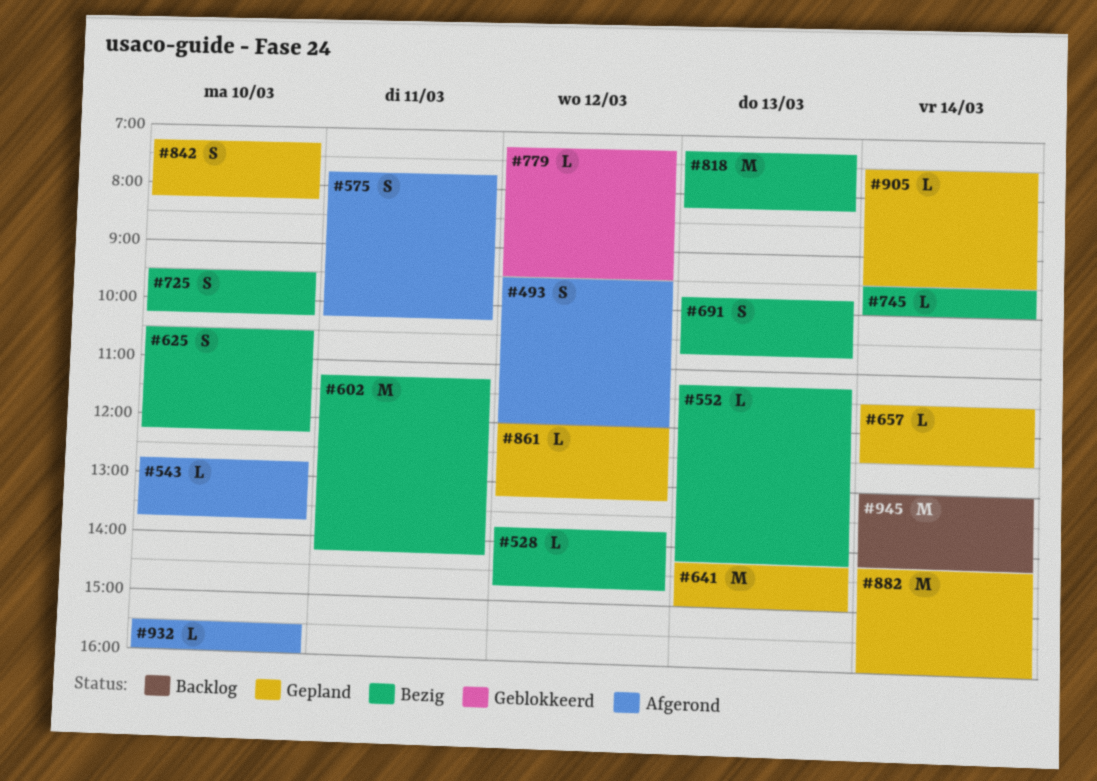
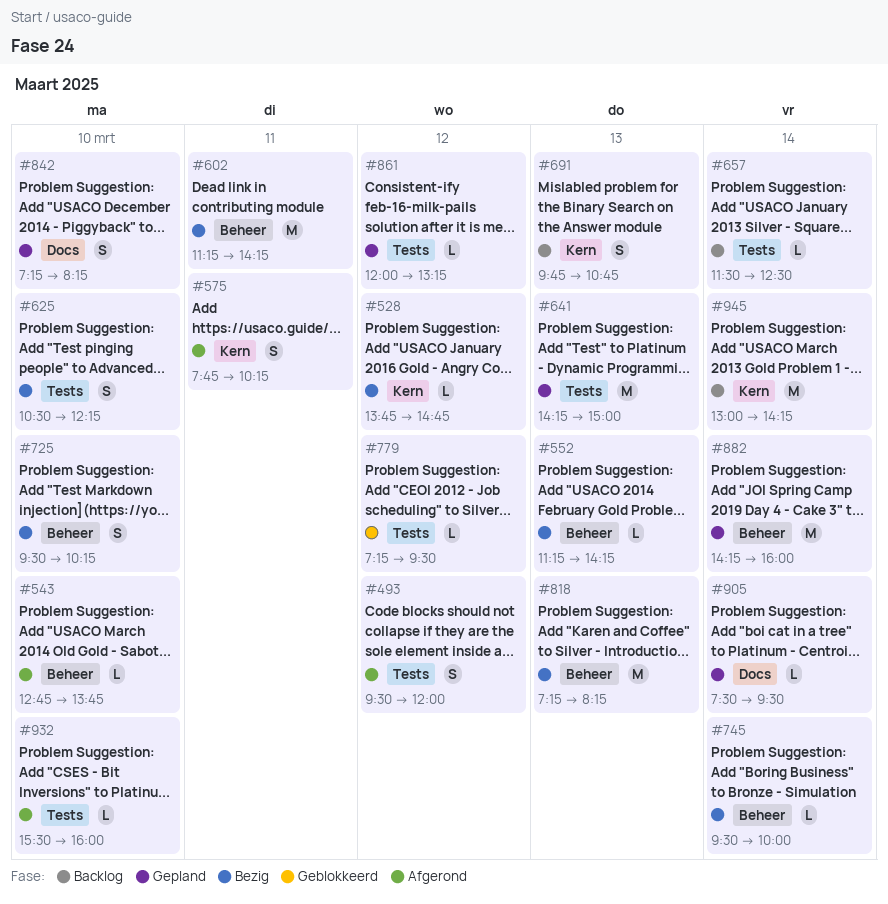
#657, status: Gepland -> Backlog
#691, status: Bezig -> Backlog

